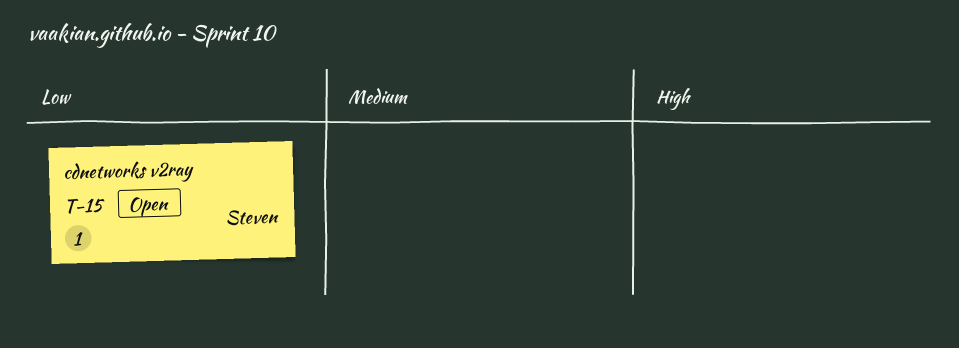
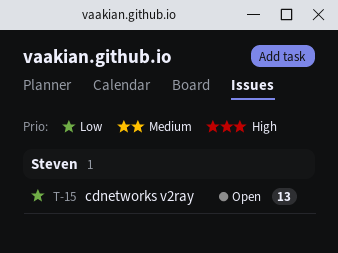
T-15, estimate: 1 -> 13

